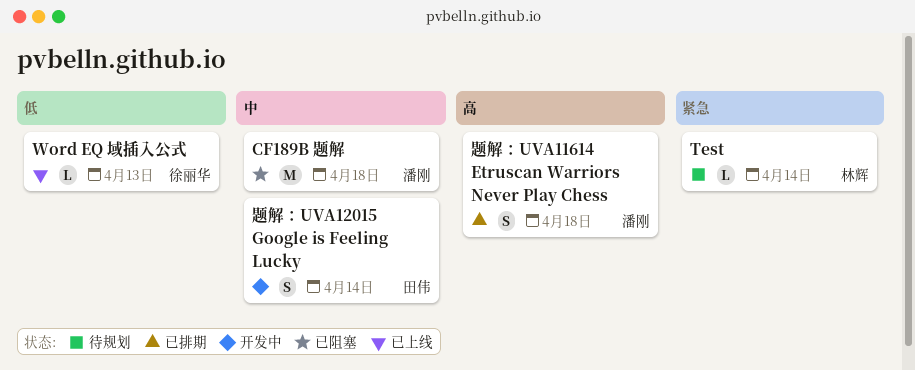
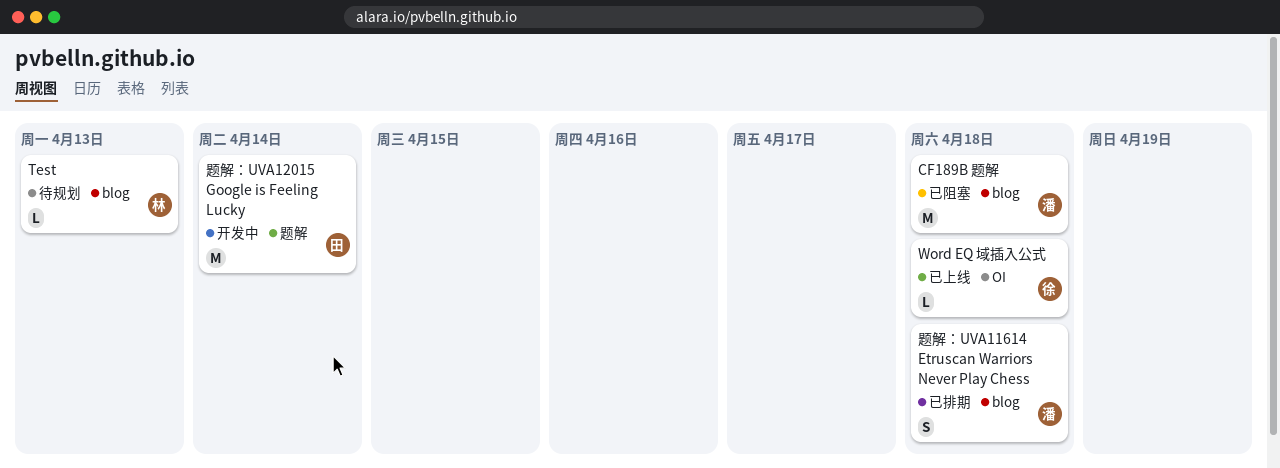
Test, due: Apr 14 -> Apr 13
Word EQ 域插入公式, due: Apr 13 -> Apr 18
题解：UVA12015 Google is Feeling Lucky, estimate: S -> M

